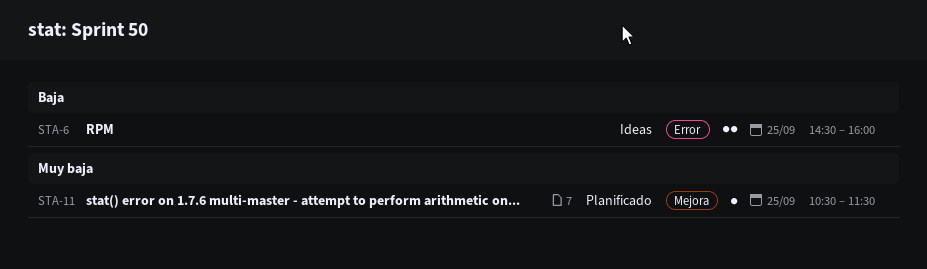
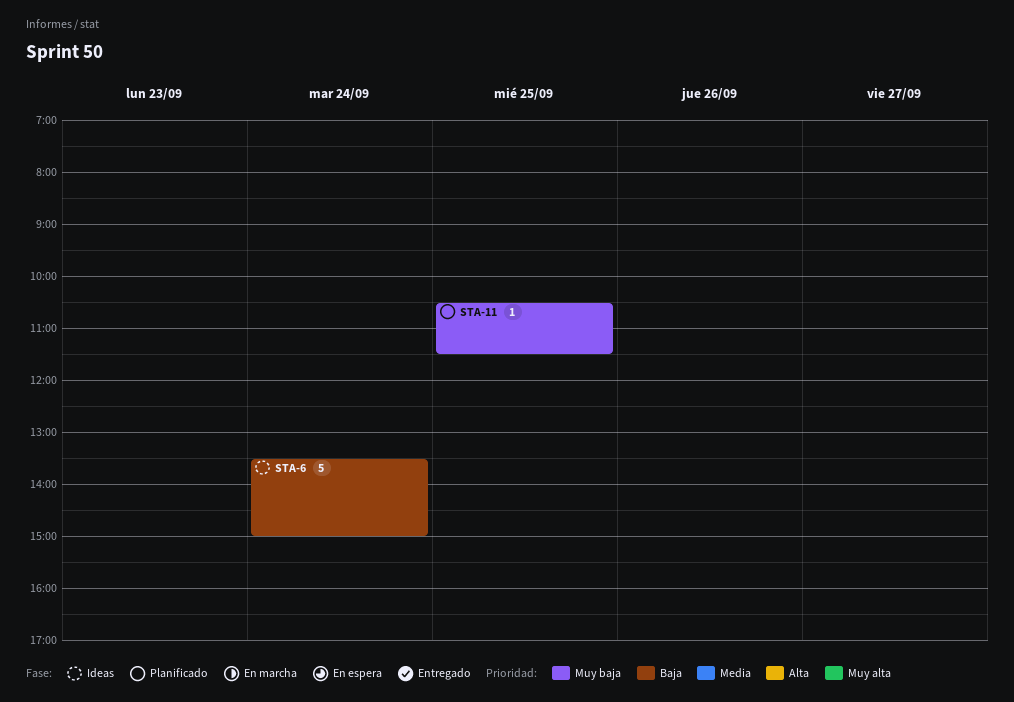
STA-6, estimate: 2 -> 5
STA-6, day: Sep 25 -> Sep 24
STA-6, begins: 14:30 -> 13:30
STA-6, ends: 16:00 -> 15:00

